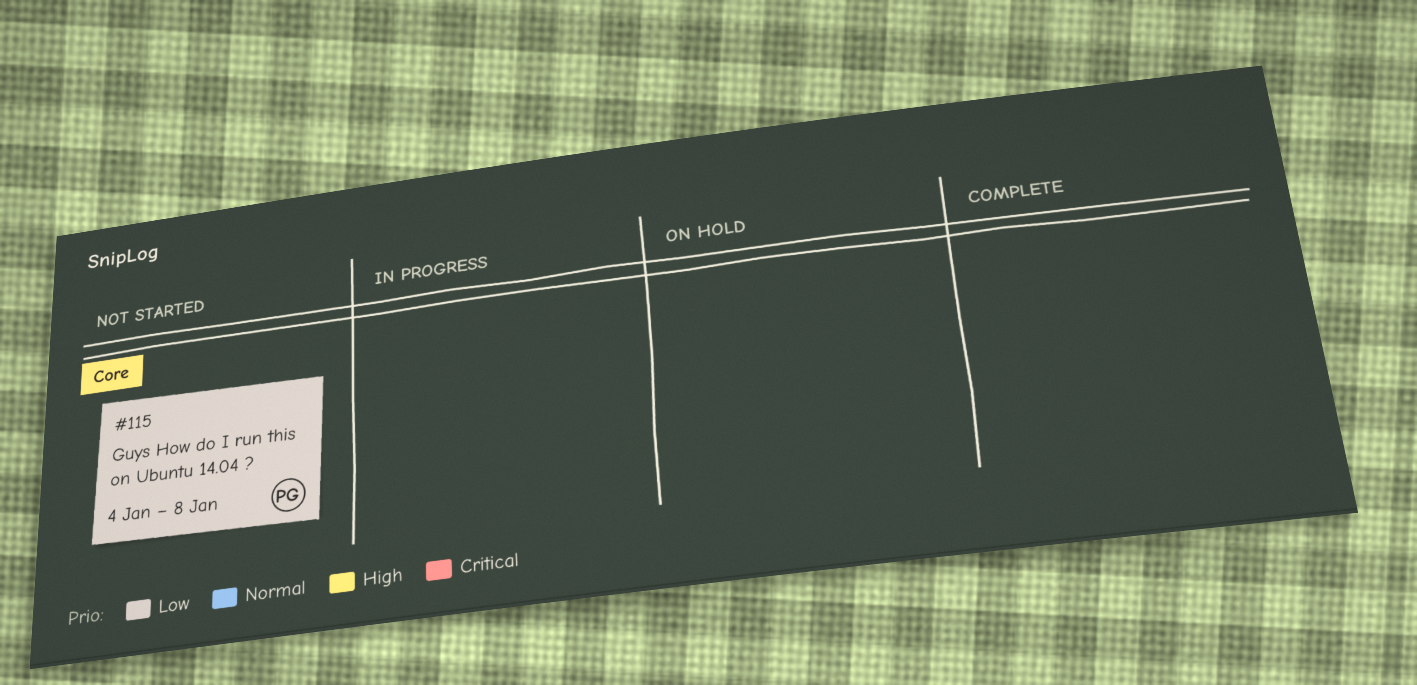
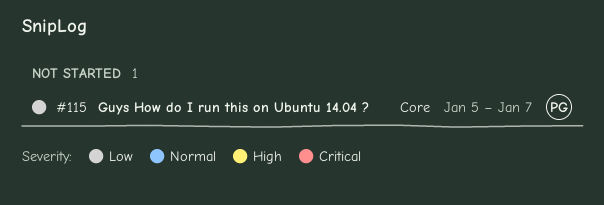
#115, start: Jan 4 -> Jan 5
#115, due: Jan 8 -> Jan 7

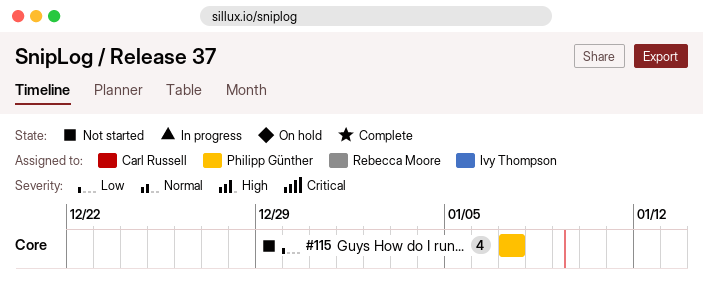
#115, start: Jan 5 -> Jan 7

